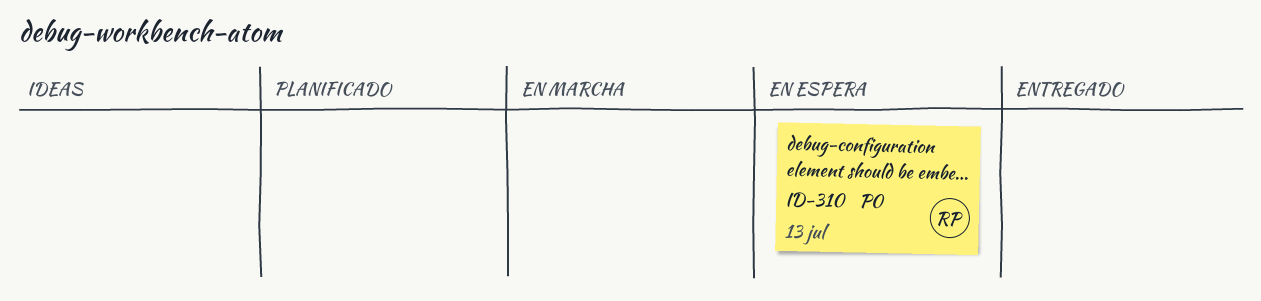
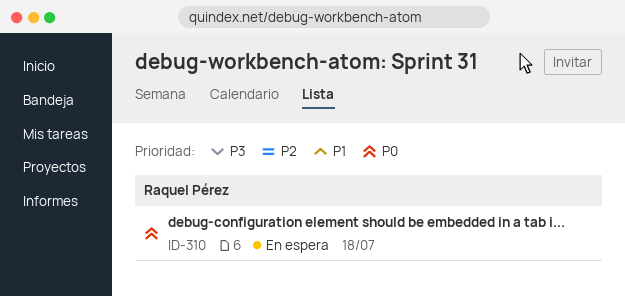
ID-310, due: Jul 13 -> Jul 18

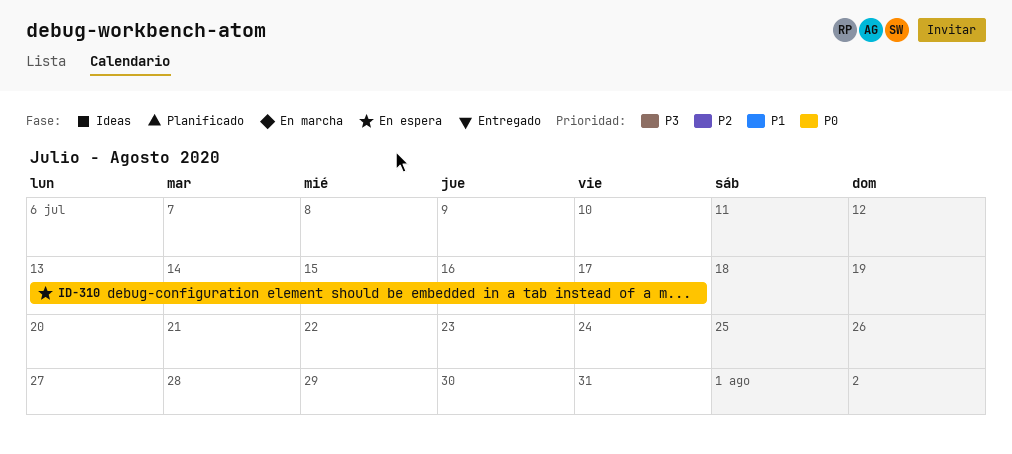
ID-310, due: Jul 18 -> Jul 17

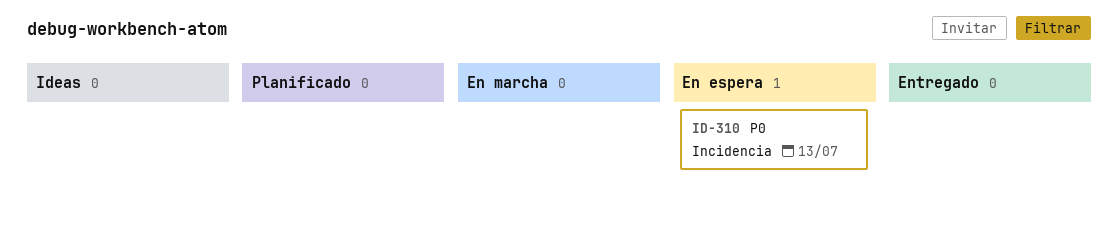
ID-310, due: Jul 17 -> Jul 13

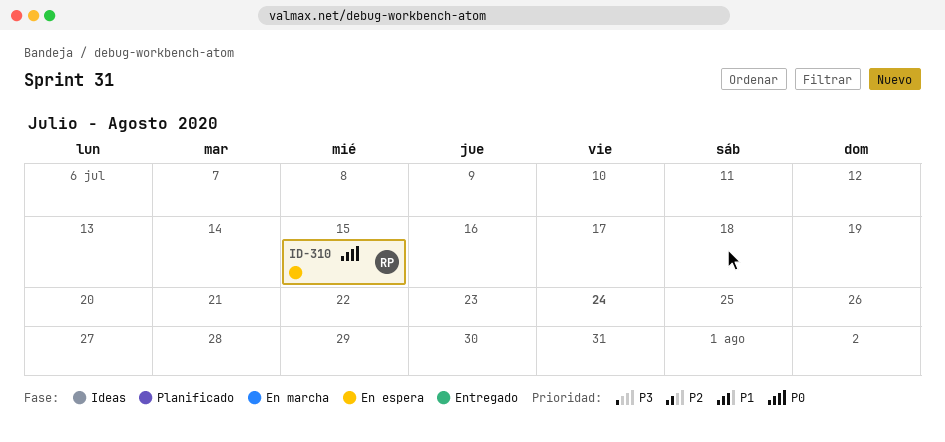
ID-310, due: Jul 13 -> Jul 15

